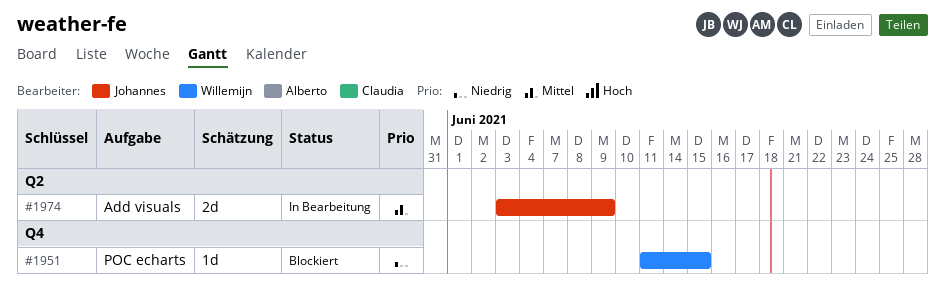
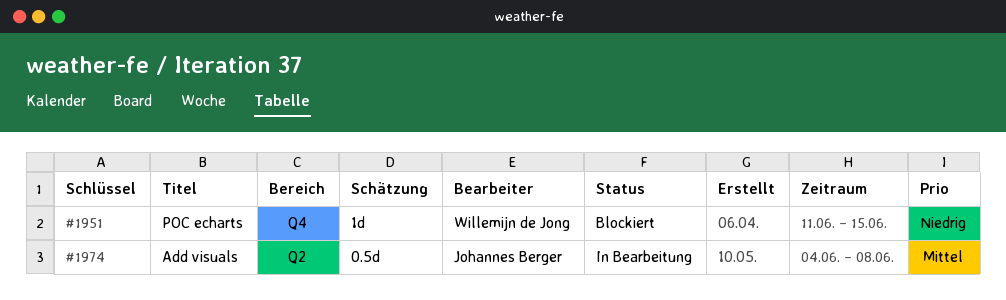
#1974, estimate: 2d -> 0.5d
#1974, start: Jun 3 -> Jun 4
#1974, due: Jun 9 -> Jun 8

